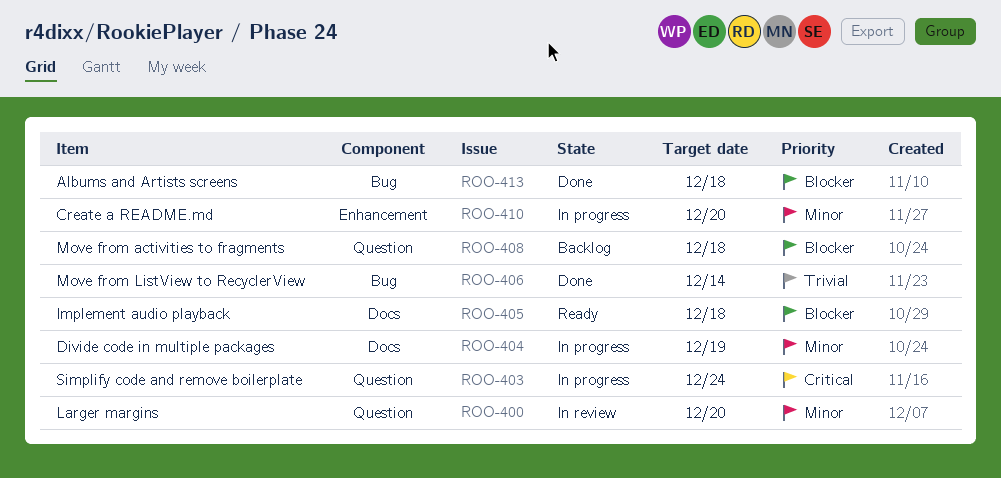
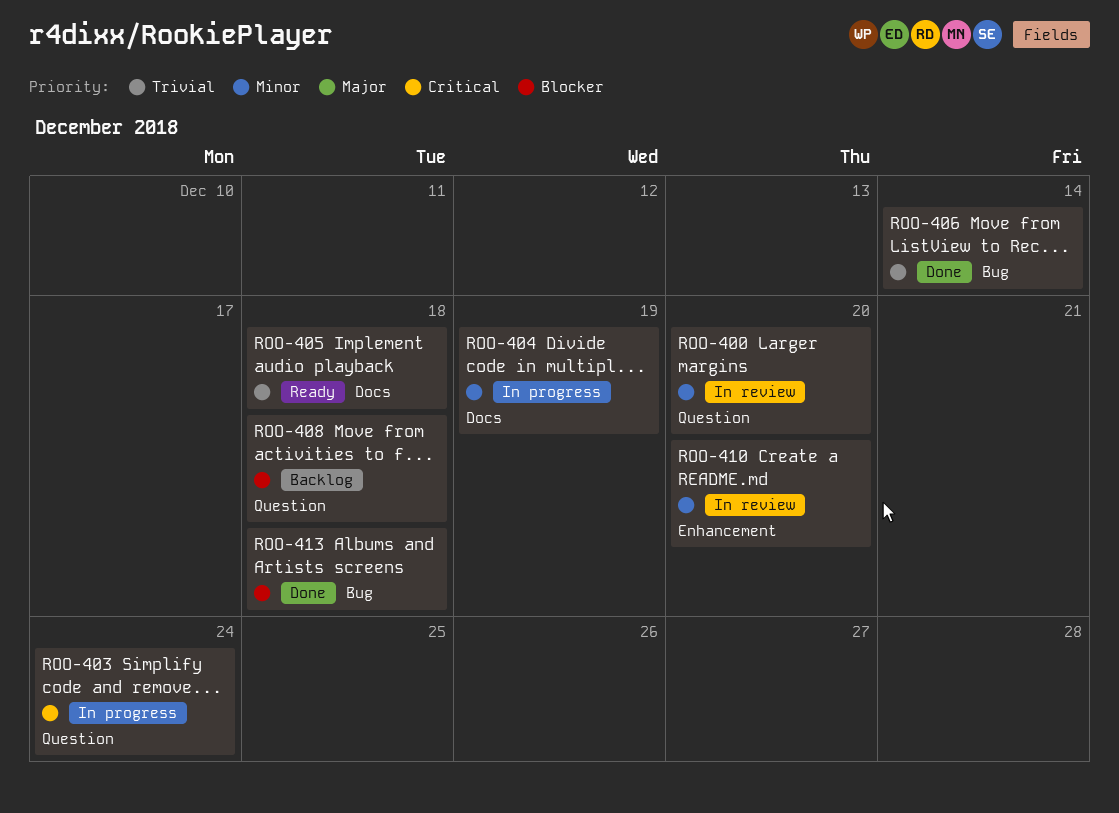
ROO-405, priority: Blocker -> Trivial
ROO-410, status: In progress -> In review

